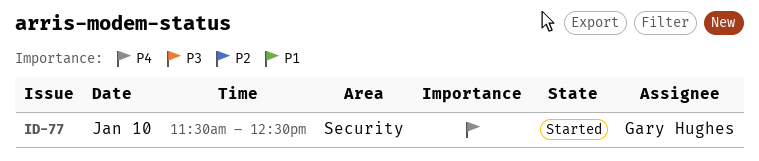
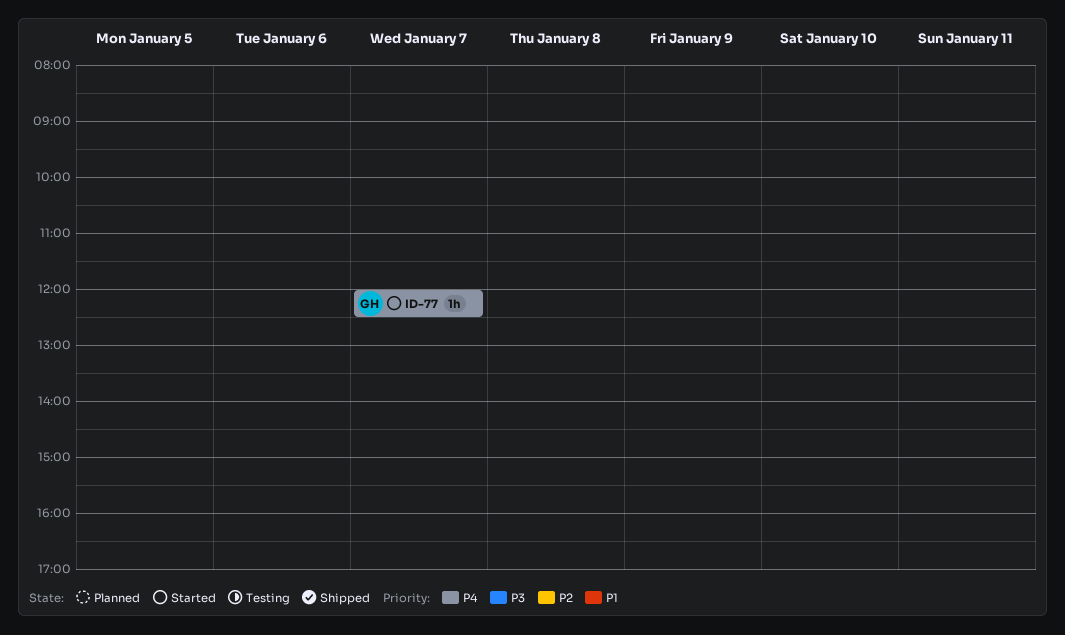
ID-77, day: Jan 10 -> Jan 7
ID-77, begins: 11:30 -> 12:00

